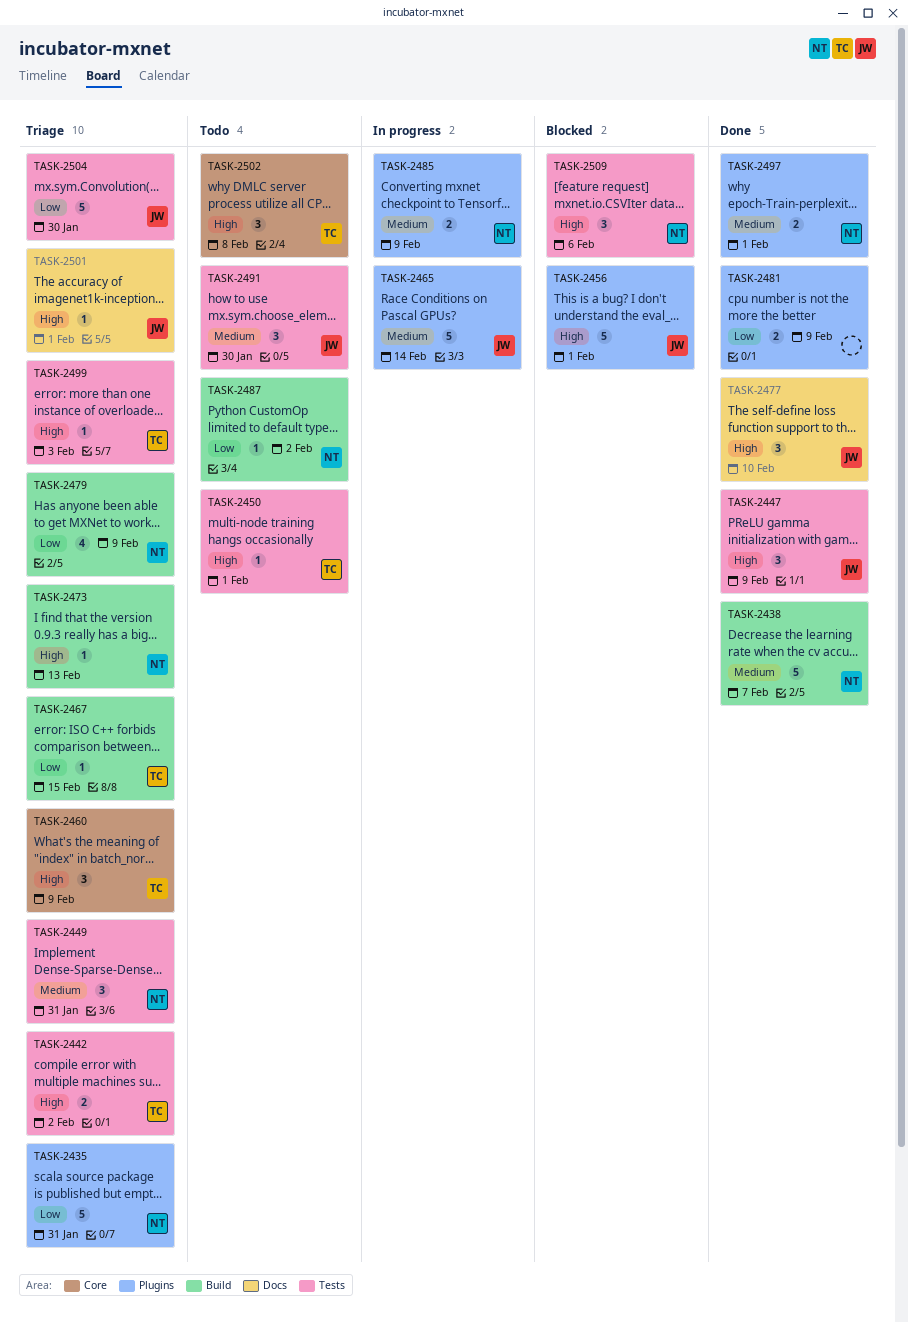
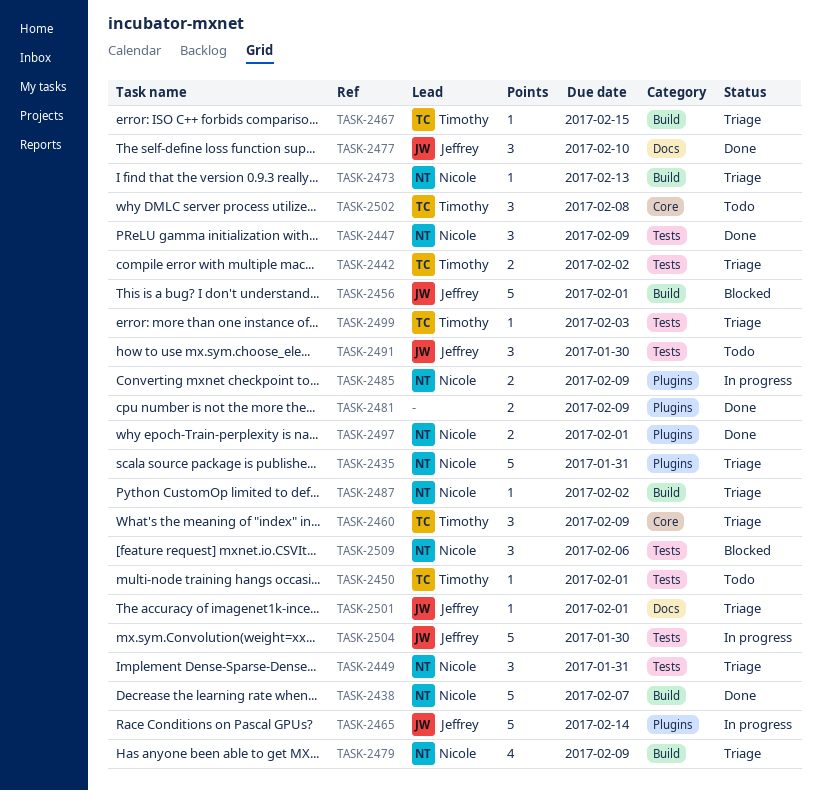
TASK-2447, owner: Jeffrey -> Nicole
TASK-2456, label: Plugins -> Build
TASK-2487, status: Todo -> Triage
TASK-2504, status: Triage -> In progress

